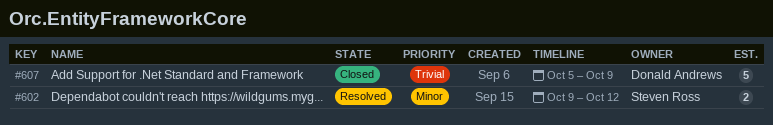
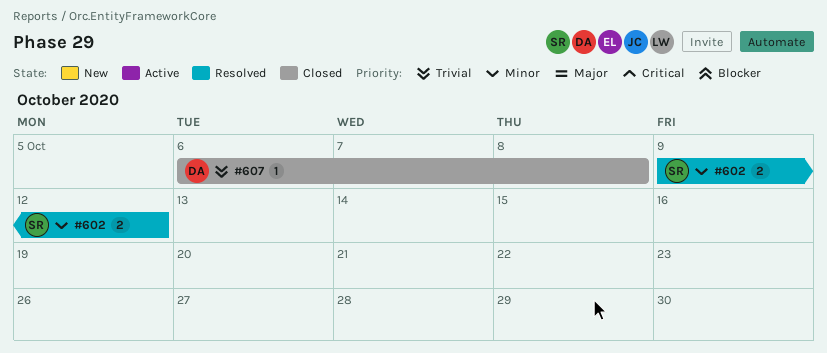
#607, estimate: 5 -> 1
#607, start: Oct 5 -> Oct 6
#607, due: Oct 9 -> Oct 8

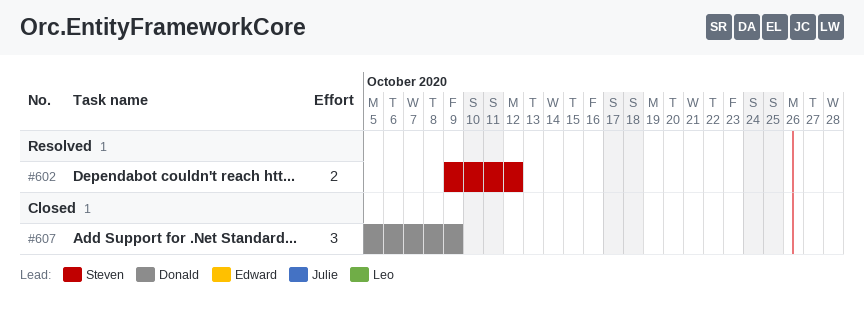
#607, estimate: 1 -> 3
#607, start: Oct 6 -> Oct 5
#607, due: Oct 8 -> Oct 9

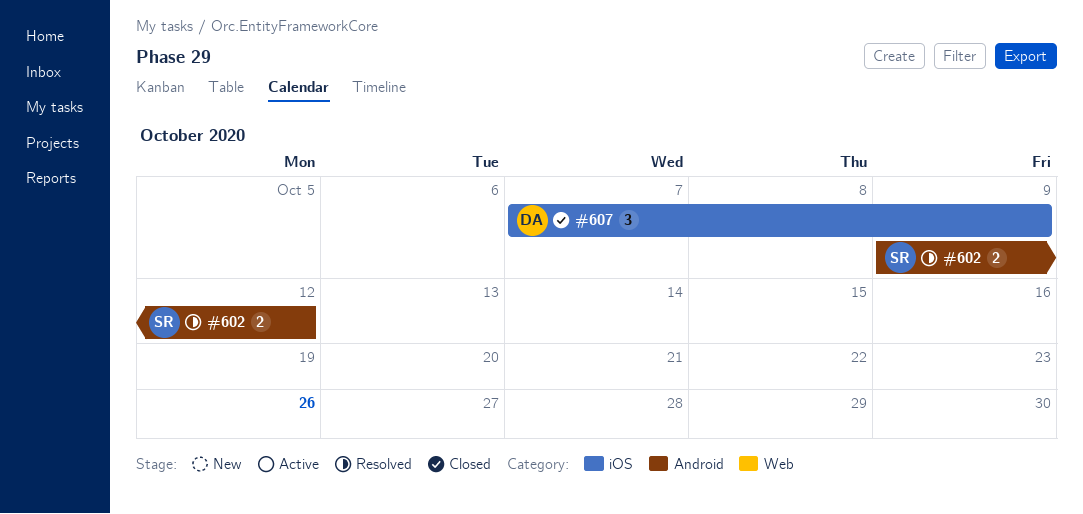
#607, start: Oct 5 -> Oct 7

